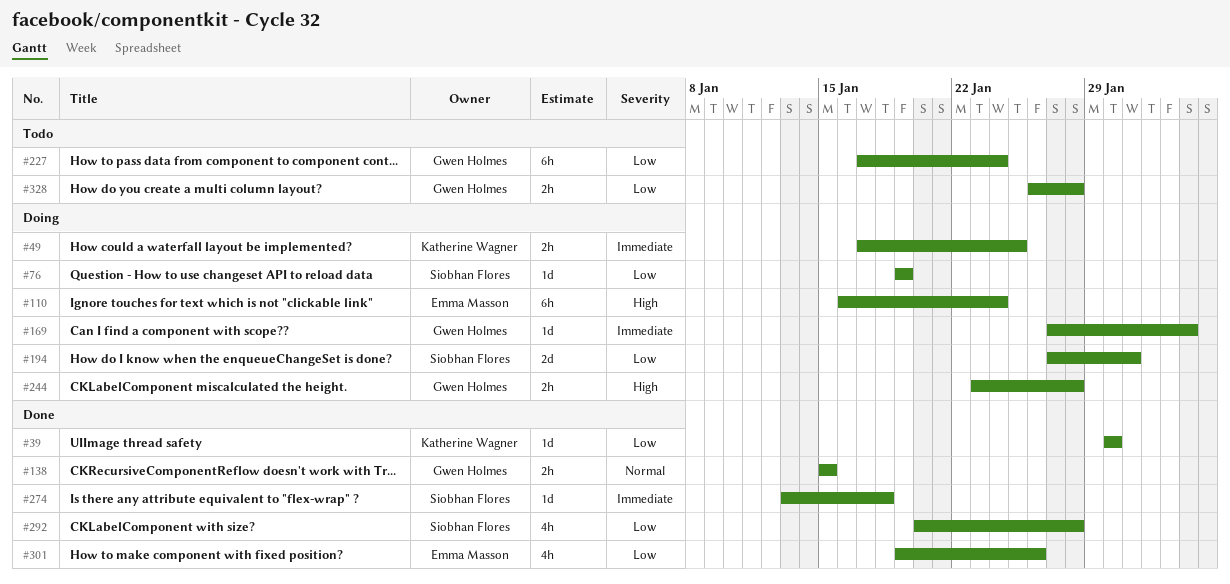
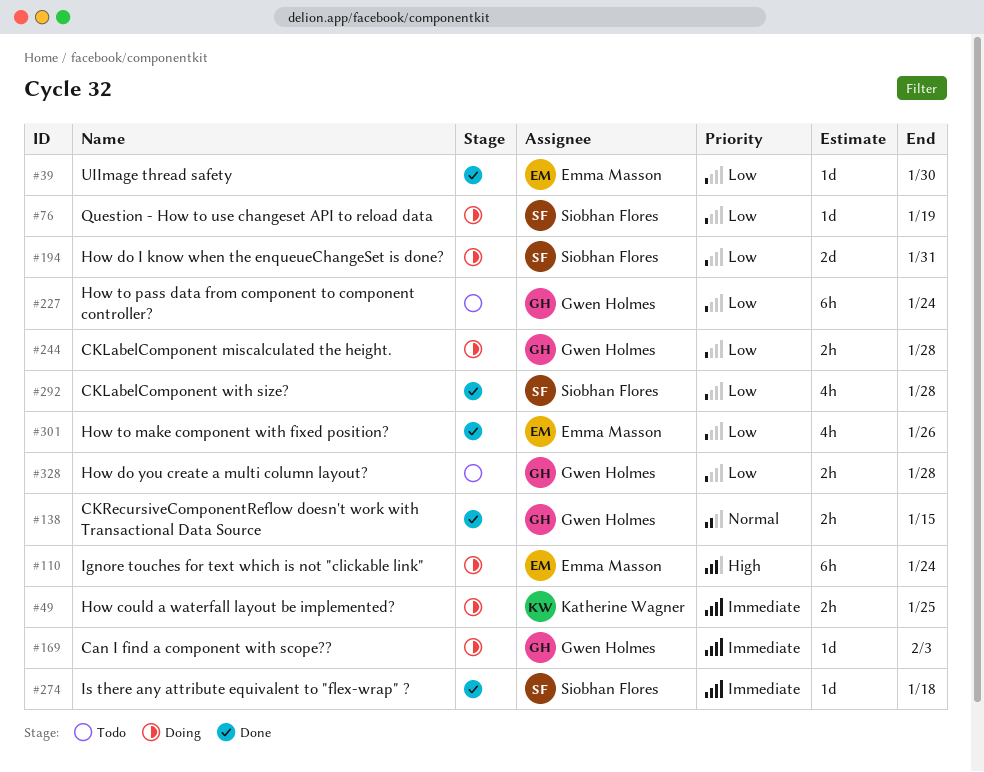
#39, owner: Katherine Wagner -> Emma Masson
#244, priority: High -> Low

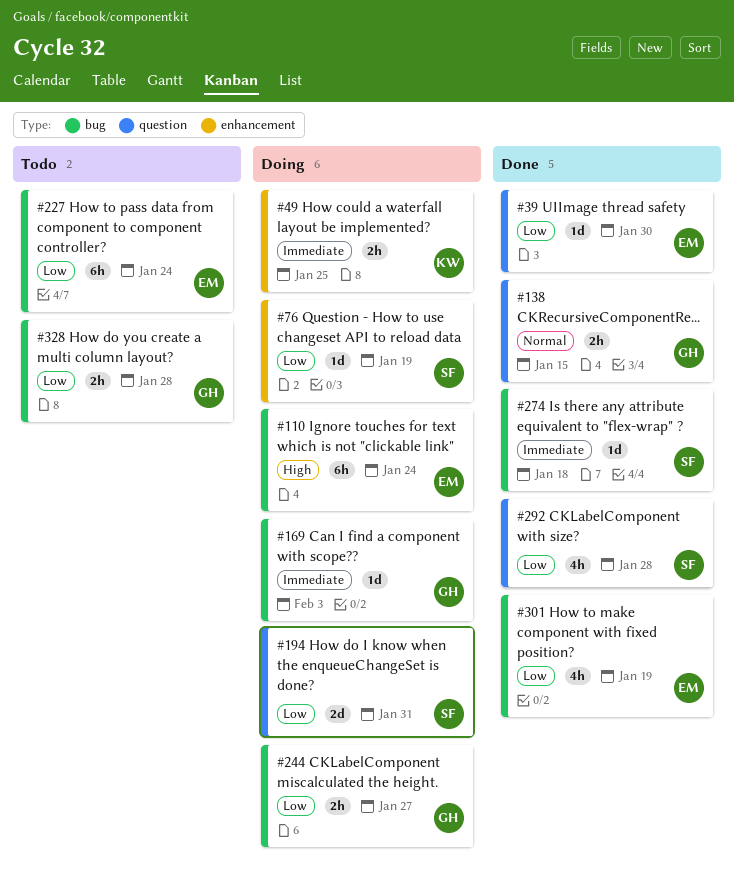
#227, owner: Gwen Holmes -> Emma Masson
#244, due: Jan 28 -> Jan 27
#301, due: Jan 26 -> Jan 19

